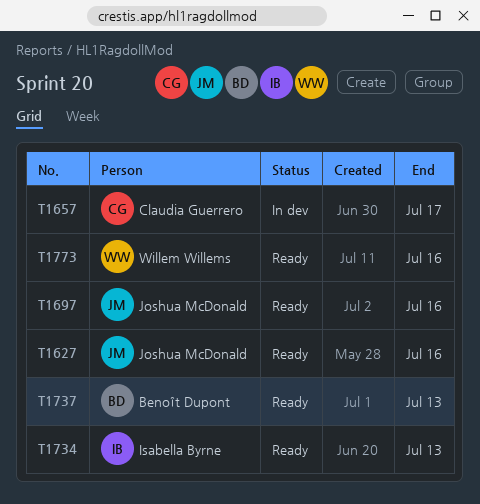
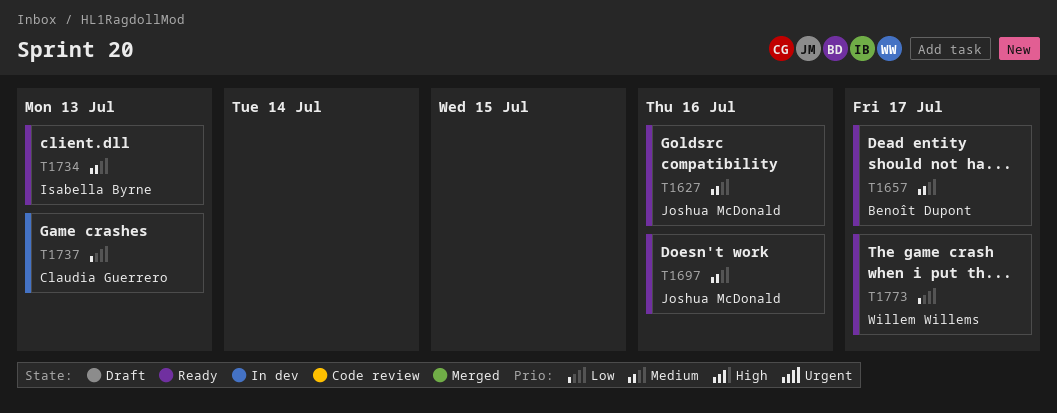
T1657, status: In dev -> Ready
T1657, owner: Claudia Guerrero -> Benoît Dupont
T1737, status: Ready -> In dev
T1737, owner: Benoît Dupont -> Claudia Guerrero
T1773, due: Jul 16 -> Jul 17

